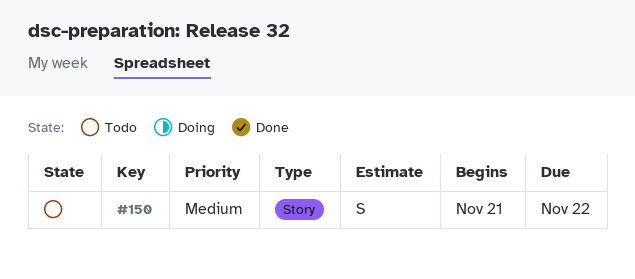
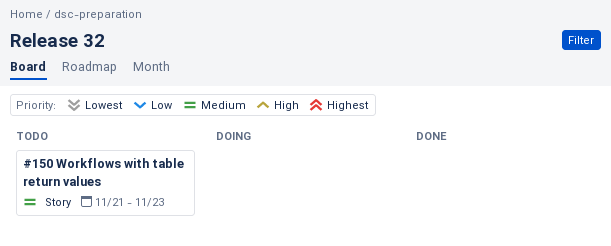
#150, due: Nov 22 -> Nov 23

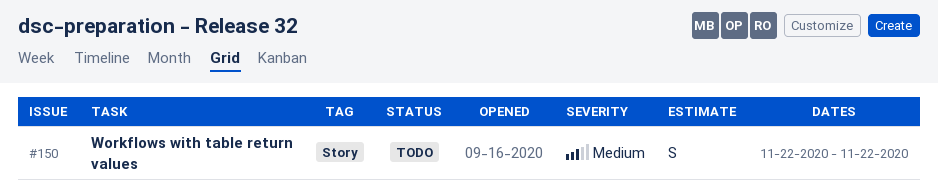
#150, start: Nov 21 -> Nov 22
#150, due: Nov 23 -> Nov 22

